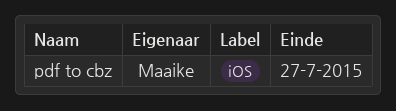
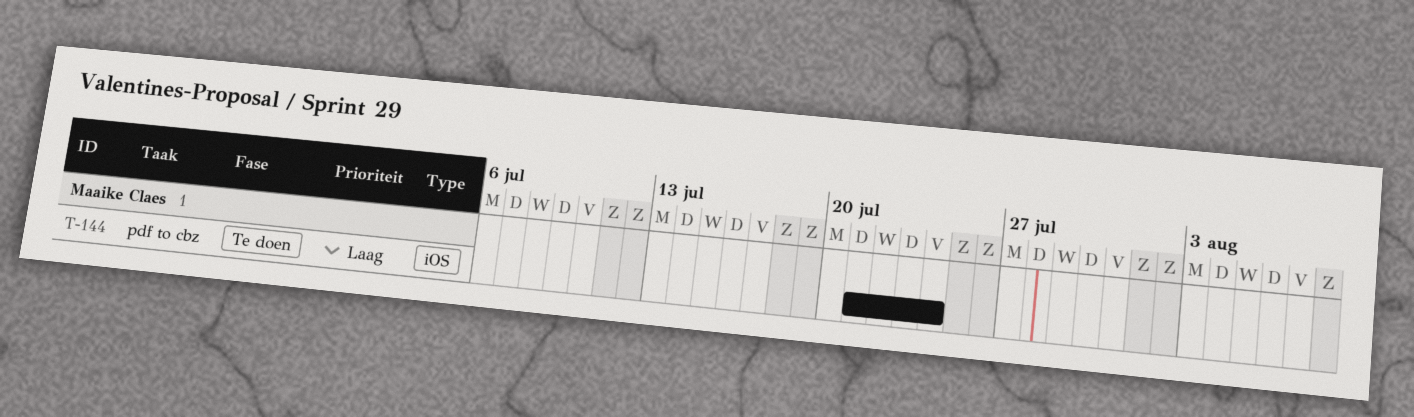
pdf to cbz, due: Jul 27 -> Jul 24

